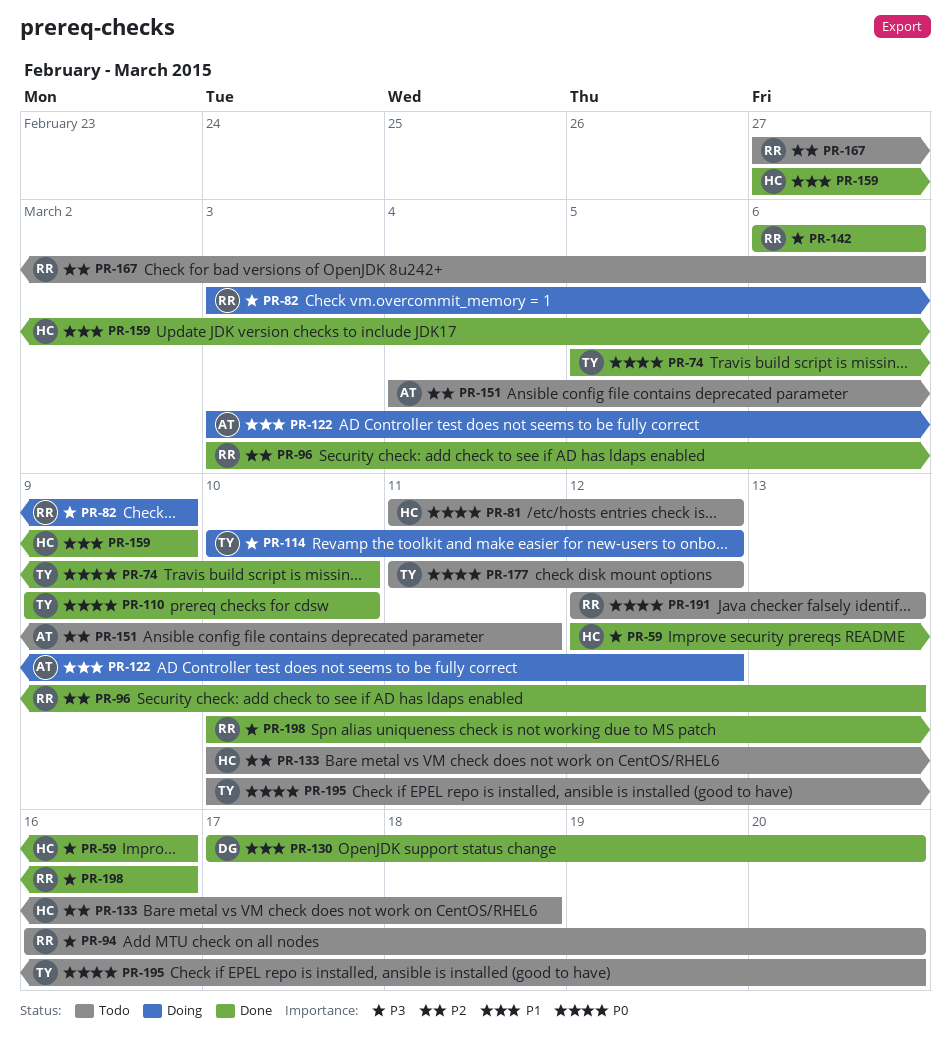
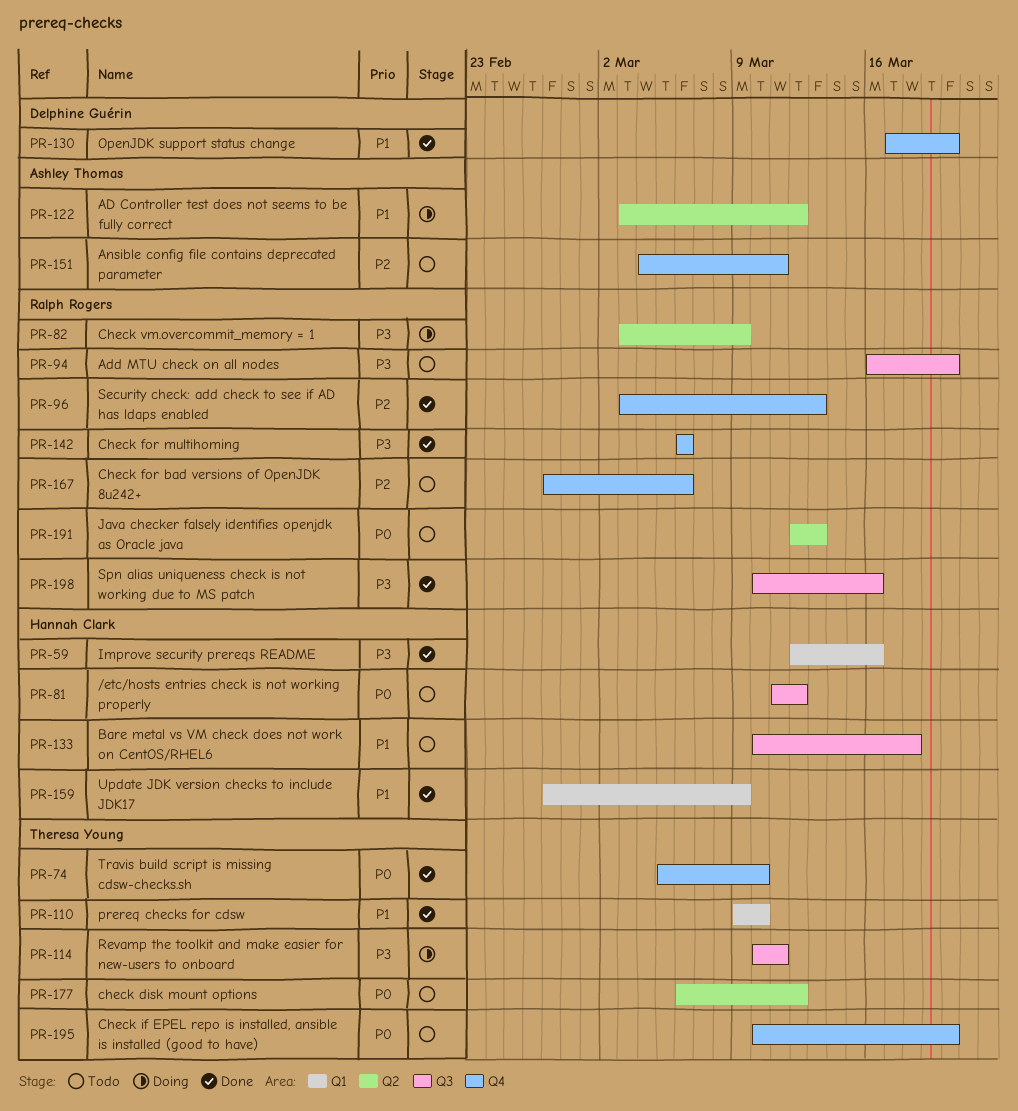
PR-110, priority: P0 -> P1
PR-114, due: Mar 12 -> Mar 11
PR-133, priority: P2 -> P1
PR-177, start: Mar 11 -> Mar 6

